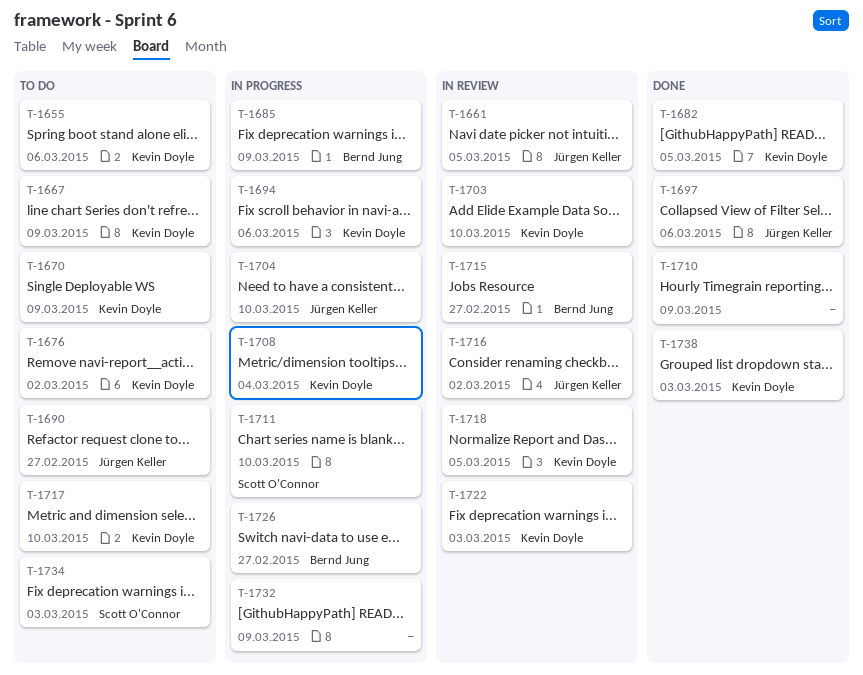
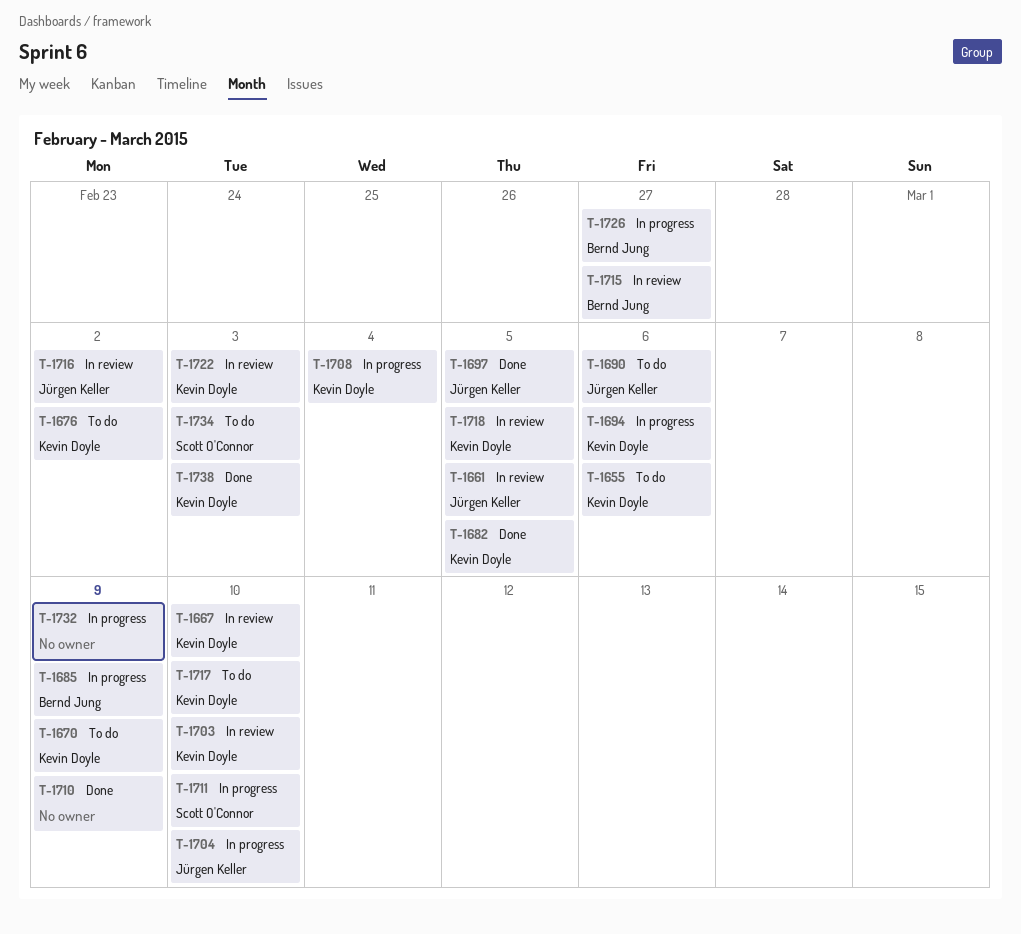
T-1667, status: To do -> In review
T-1667, due: Mar 9 -> Mar 10
T-1690, due: Feb 27 -> Mar 6
T-1697, due: Mar 6 -> Mar 5

